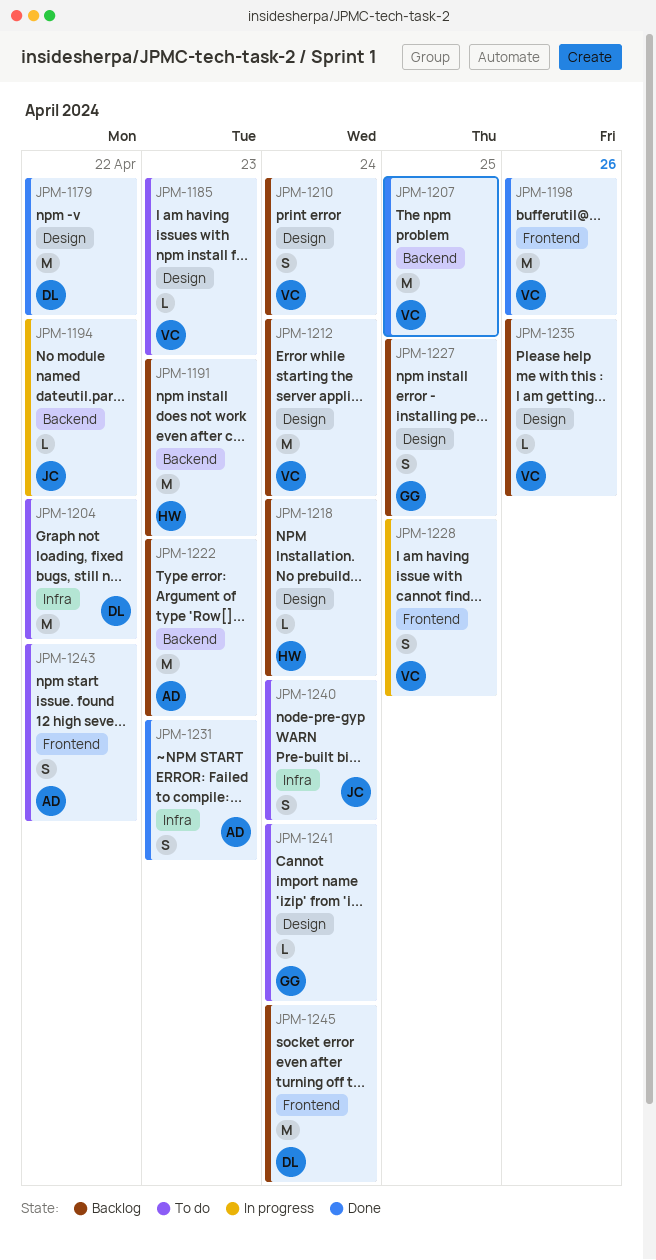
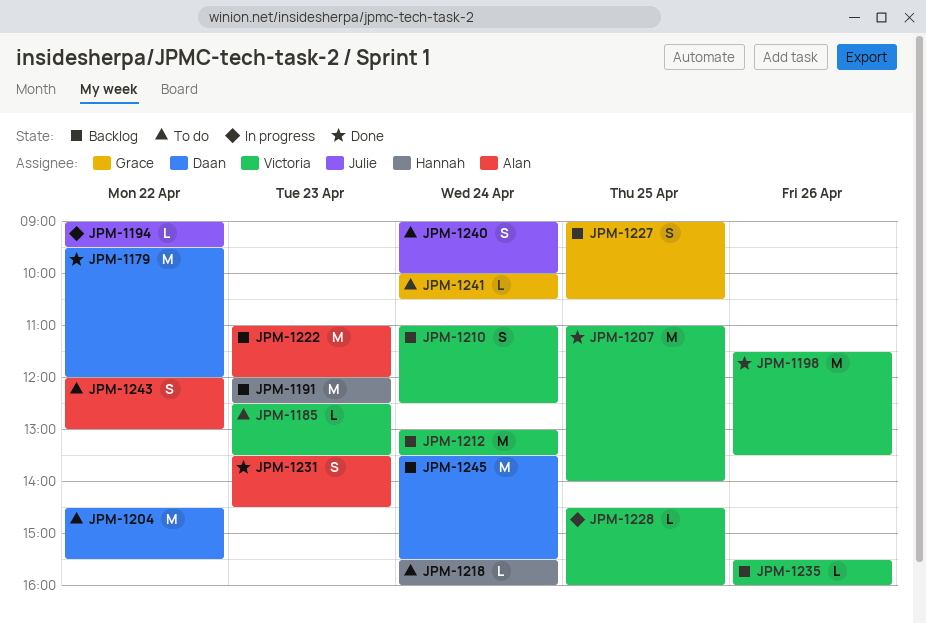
JPM-1218, status: Backlog -> To do
JPM-1228, estimate: S -> L

